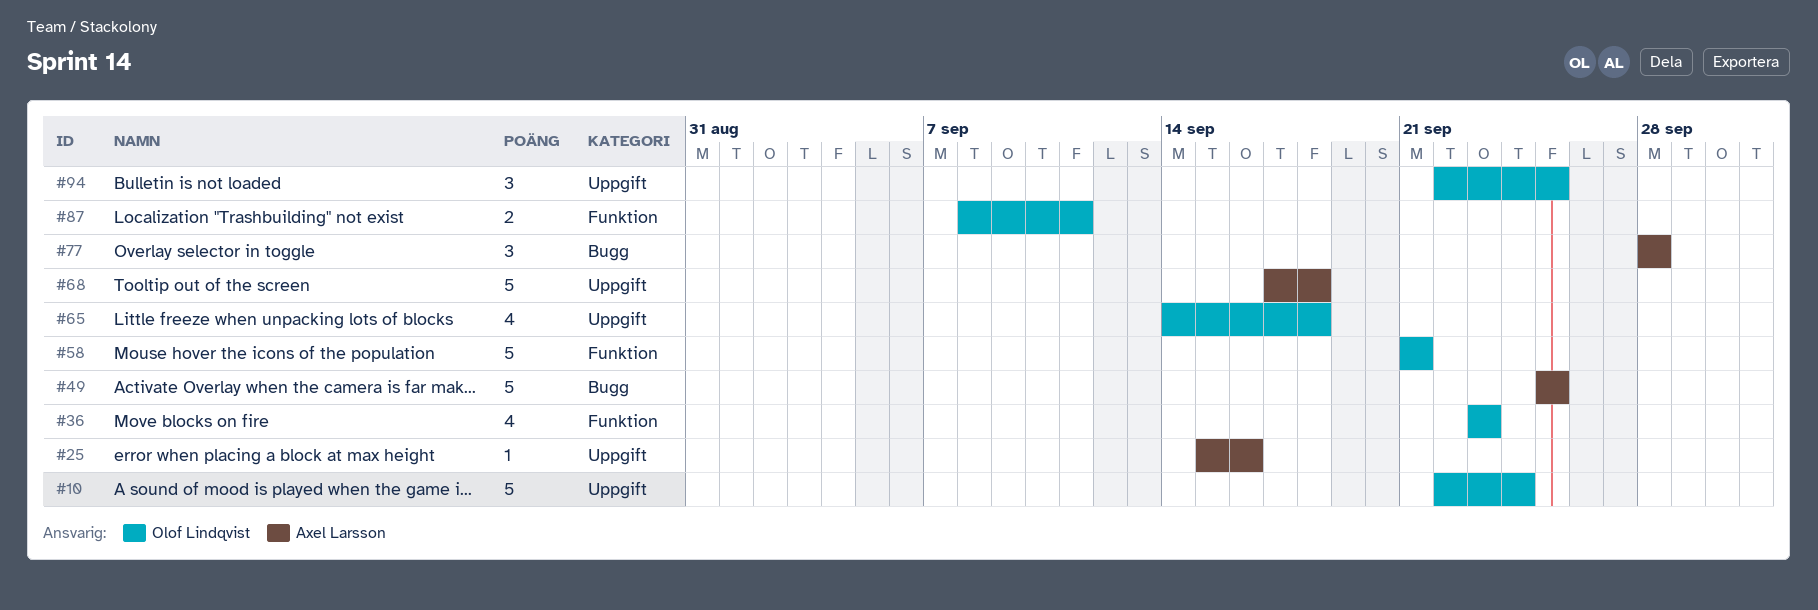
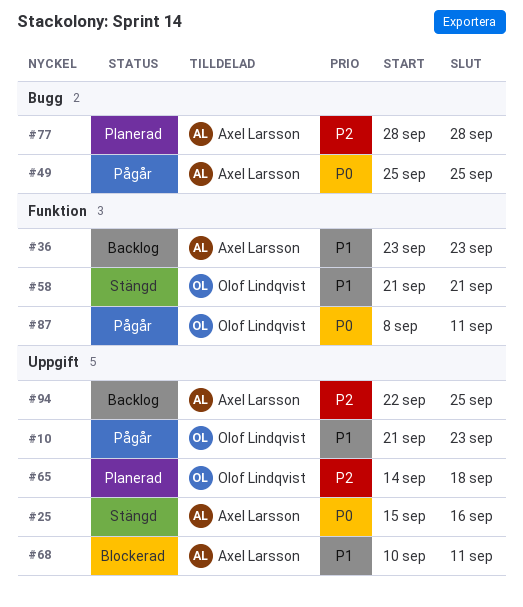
#10, start: Sep 22 -> Sep 21
#10, due: Sep 24 -> Sep 23
#36, owner: Olof Lindqvist -> Axel Larsson
#68, start: Sep 17 -> Sep 10
#68, due: Sep 18 -> Sep 11
#94, owner: Olof Lindqvist -> Axel Larsson

